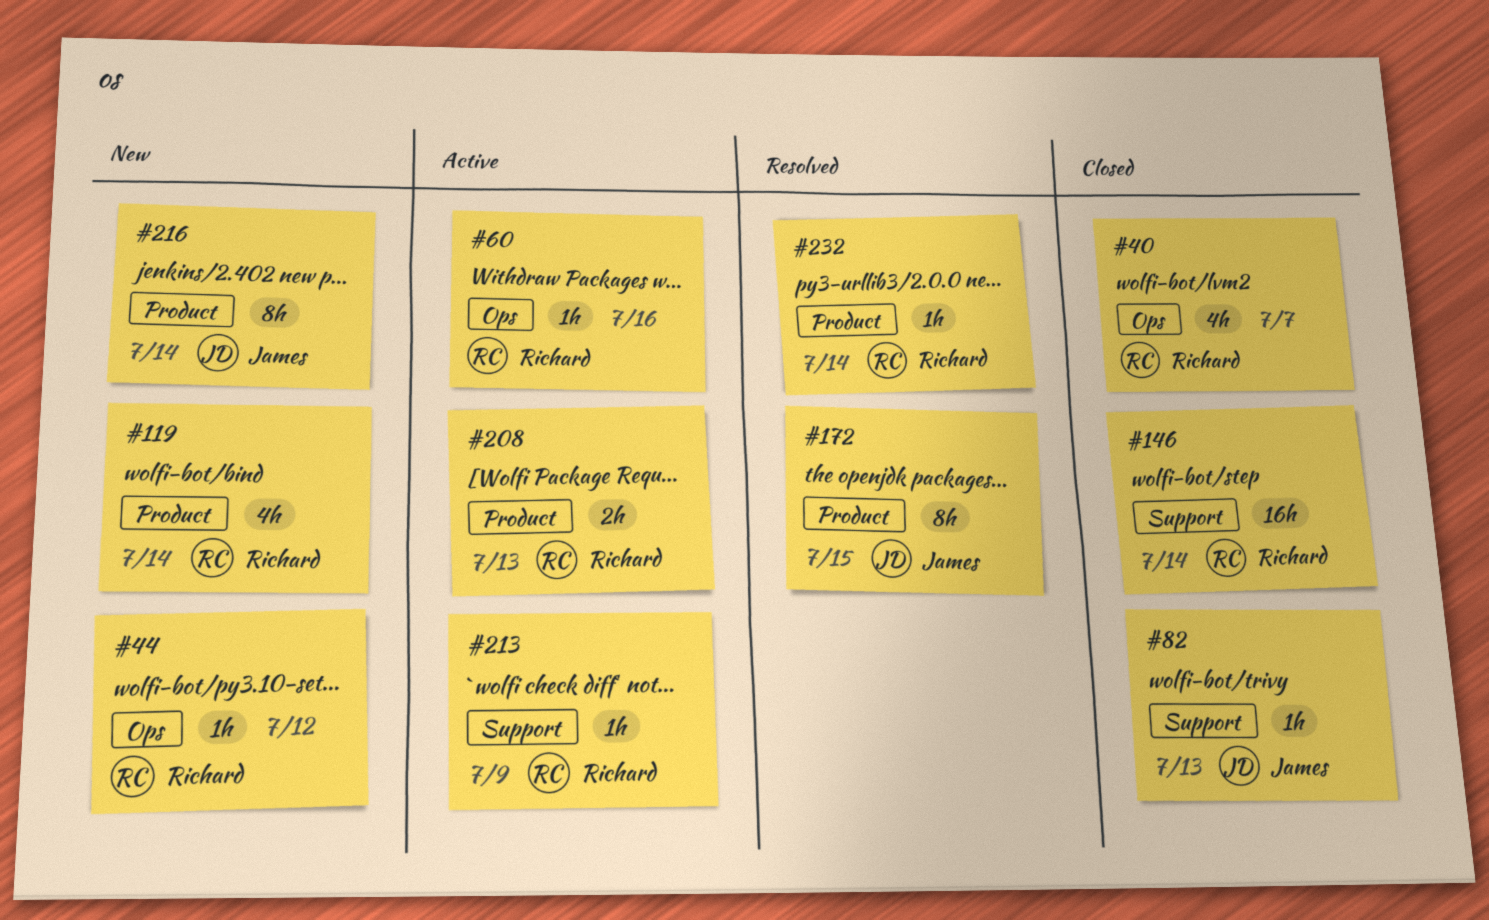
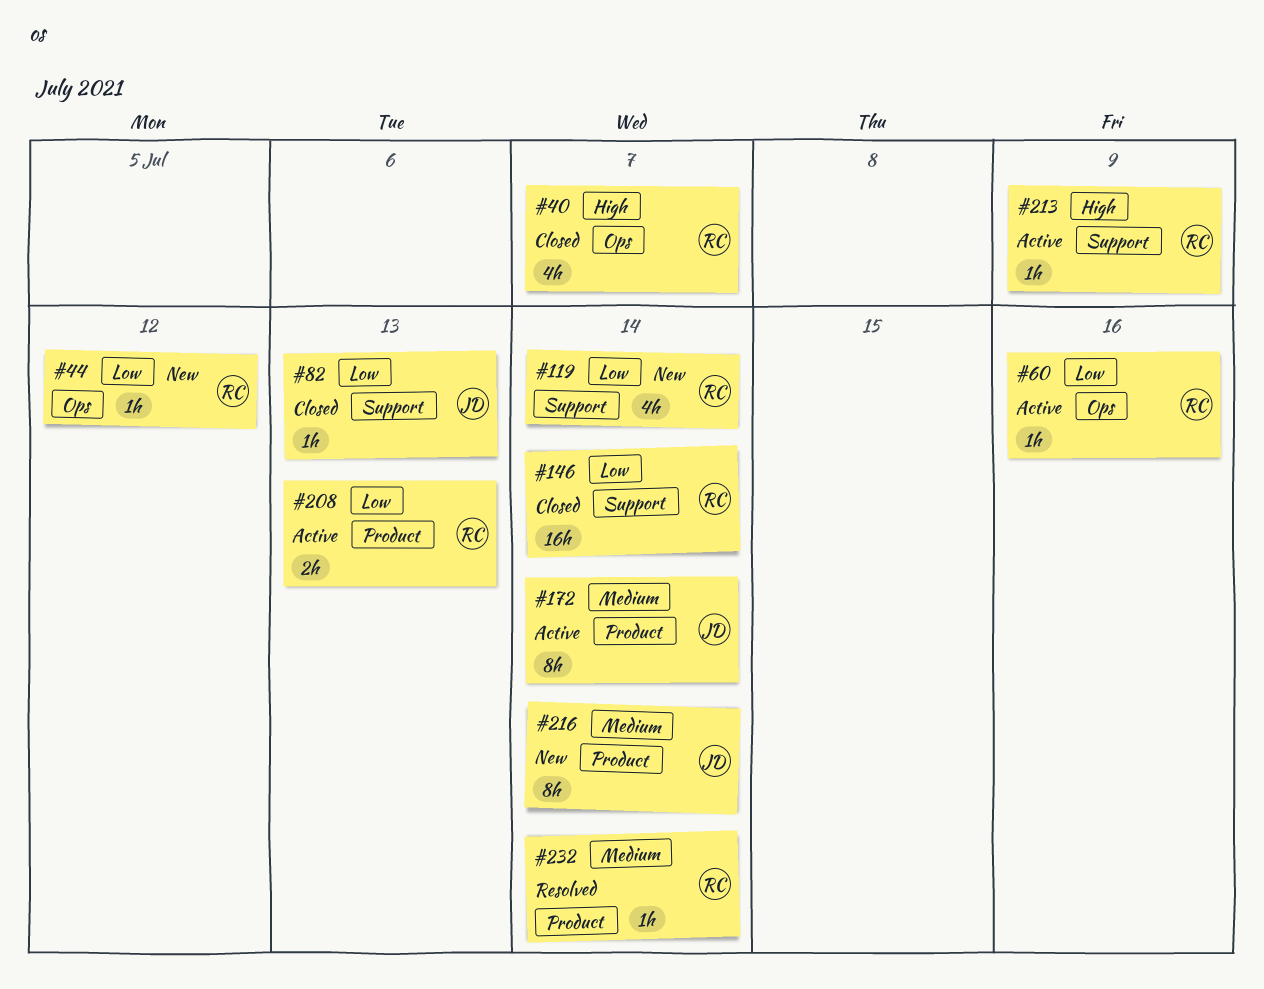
#119, label: Product -> Support
#172, status: Resolved -> Active
#172, due: Jul 15 -> Jul 14

